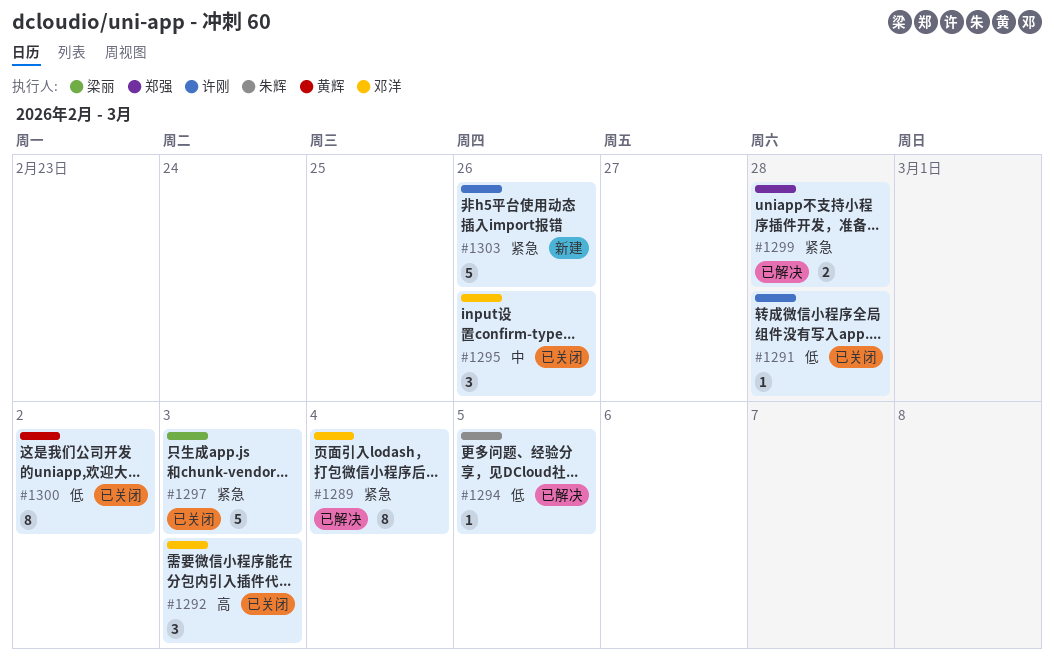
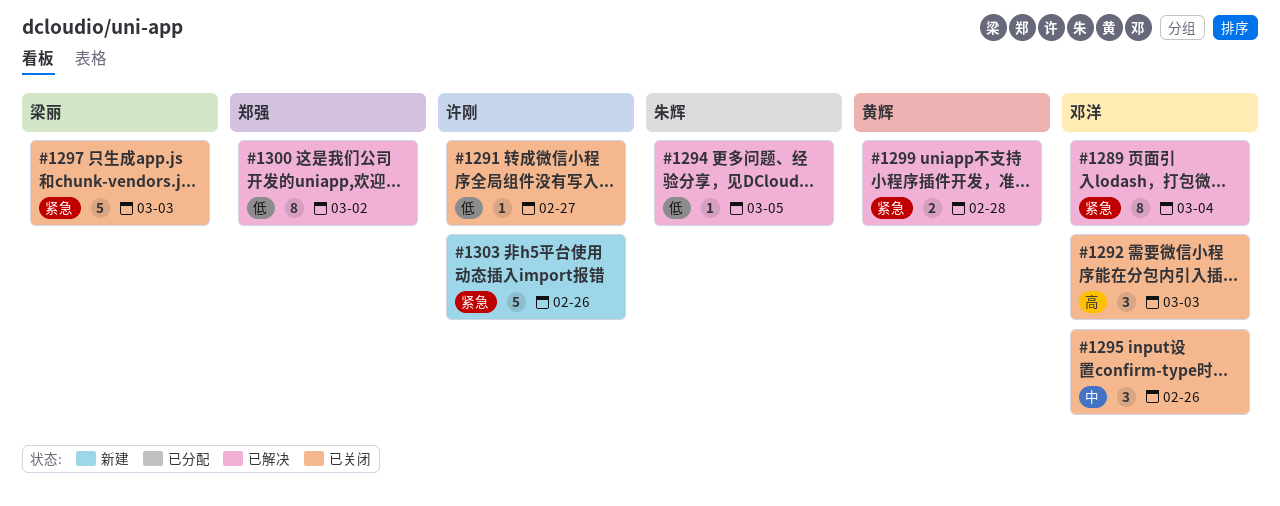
#1291, due: Feb 28 -> Feb 27
#1299, owner: 郑强 -> 黄辉
#1300, status: 已关闭 -> 已解决
#1300, owner: 黄辉 -> 郑强

